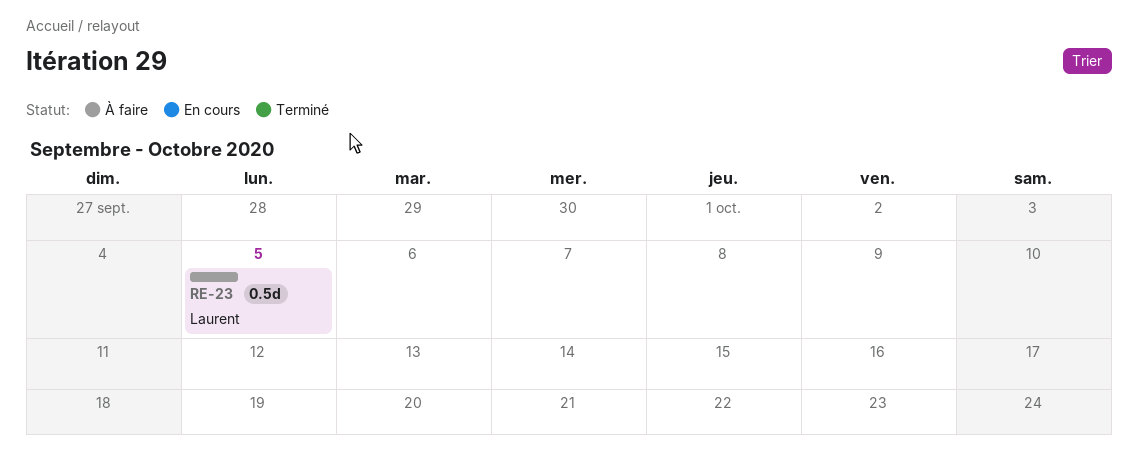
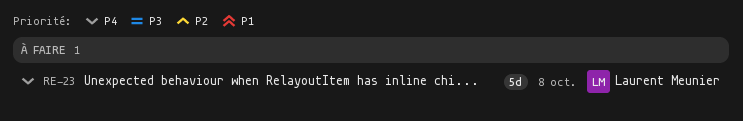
RE-23, estimate: 0.5d -> 5d
RE-23, due: Oct 5 -> Oct 8

